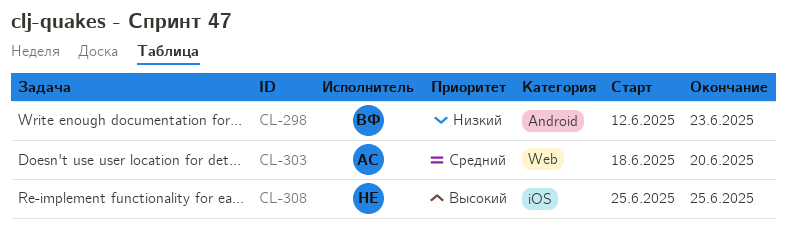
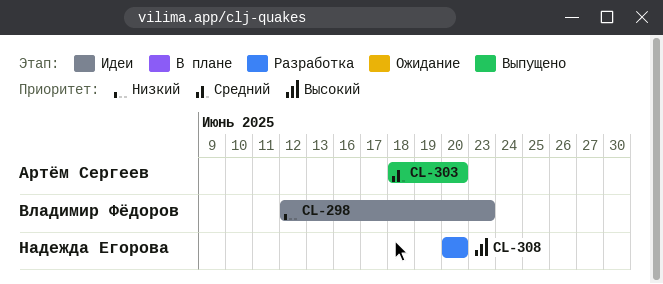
CL-308, start: Jun 25 -> Jun 20
CL-308, due: Jun 25 -> Jun 20

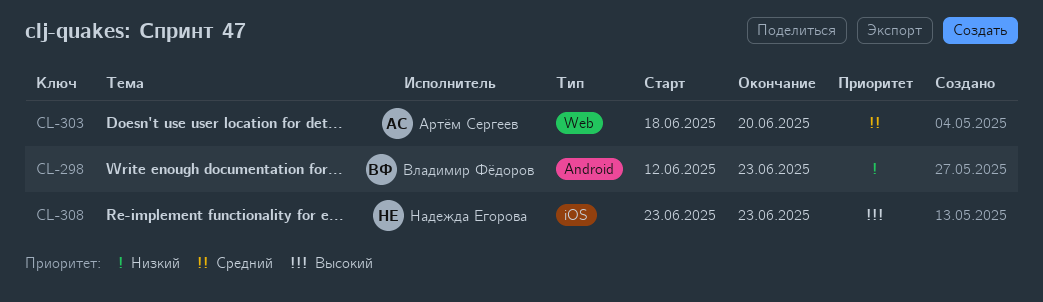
CL-308, start: Jun 20 -> Jun 23
CL-308, due: Jun 20 -> Jun 23

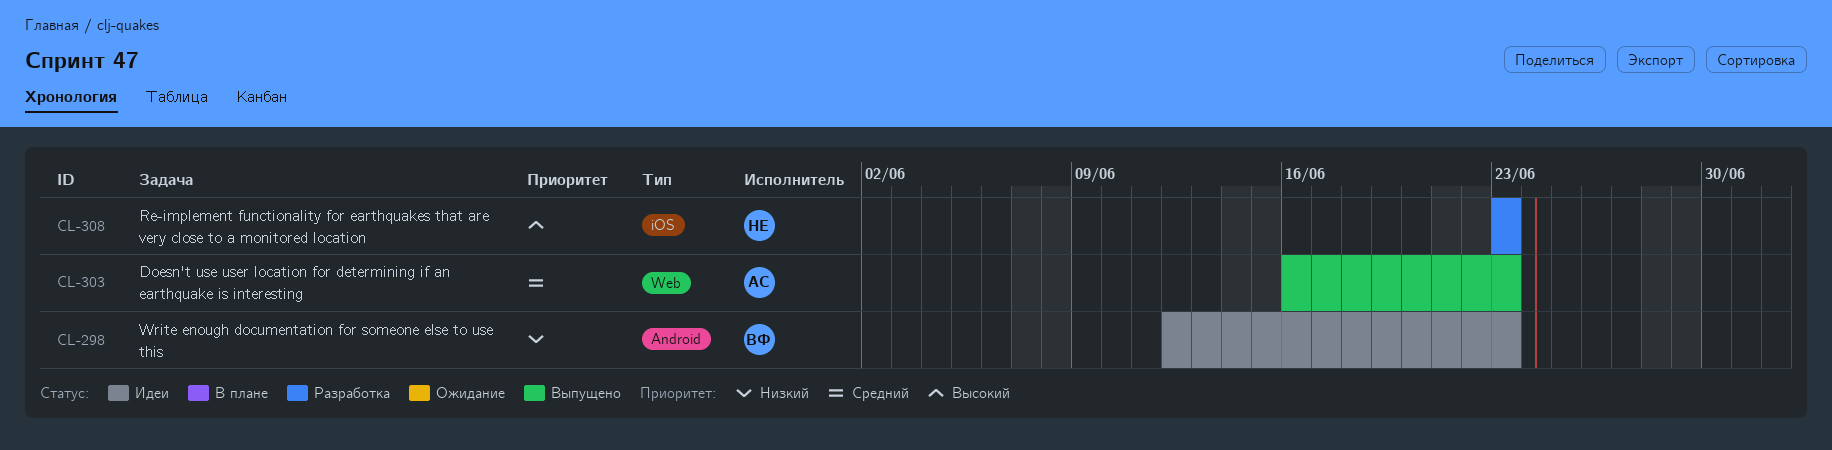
CL-303, start: Jun 18 -> Jun 16
CL-303, due: Jun 20 -> Jun 23

